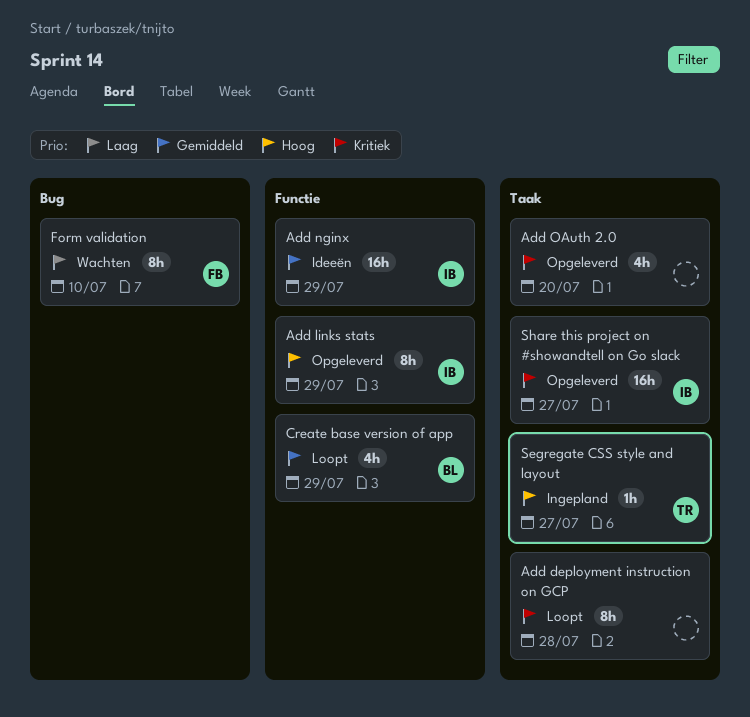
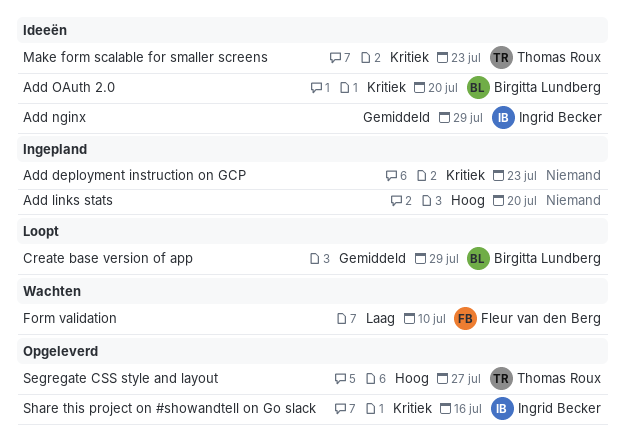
Add deployment instruction on GCP, status: Loopt -> Ingepland
Add deployment instruction on GCP, due: Jul 28 -> Jul 23
Add links stats, status: Opgeleverd -> Ingepland
Add links stats, owner: Ingrid Becker -> none
Add links stats, due: Jul 29 -> Jul 20
Add OAuth 2.0, status: Opgeleverd -> Ideeën
Add OAuth 2.0, owner: none -> Birgitta Lundberg
Make form scalable for smaller screens: none -> present
Segregate CSS style and layout, status: Ingepland -> Opgeleverd
Share this project on #showandtell on Go slack, due: Jul 27 -> Jul 16

